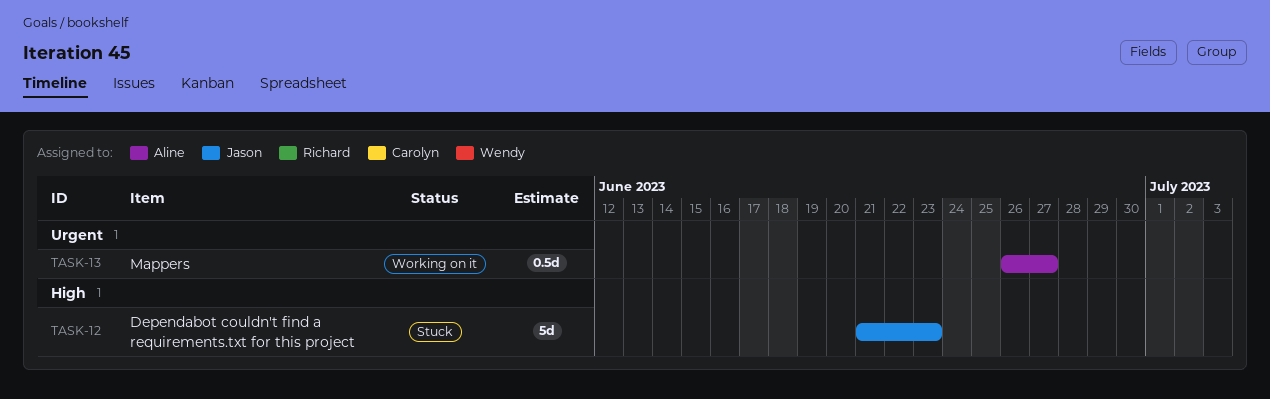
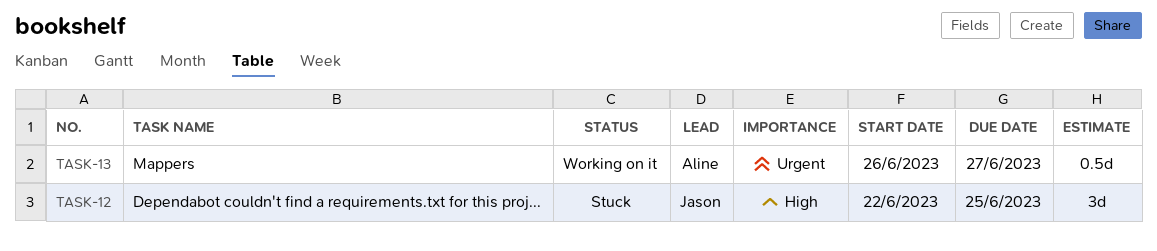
TASK-12, estimate: 5d -> 3d
TASK-12, start: Jun 21 -> Jun 22
TASK-12, due: Jun 23 -> Jun 25

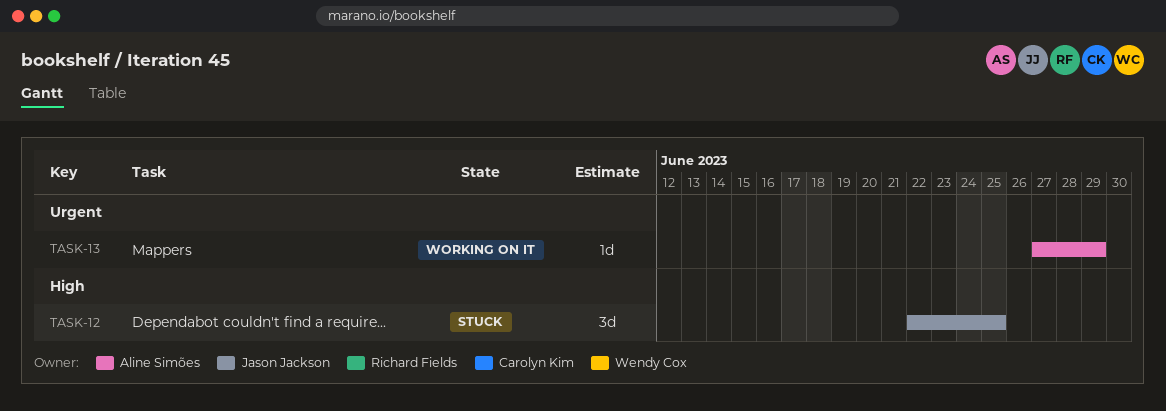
TASK-13, estimate: 0.5d -> 1d
TASK-13, start: Jun 26 -> Jun 27
TASK-13, due: Jun 27 -> Jun 29

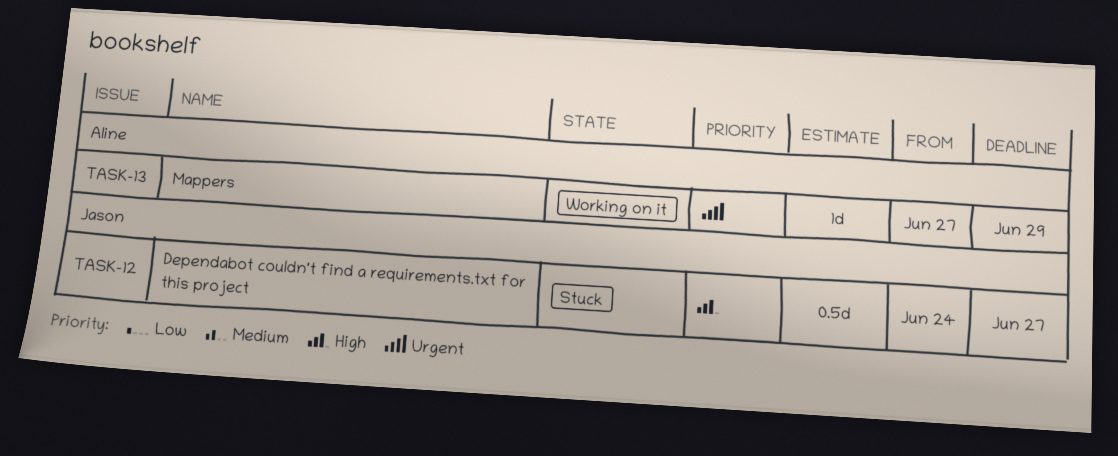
TASK-12, estimate: 3d -> 0.5d
TASK-12, start: Jun 22 -> Jun 24
TASK-12, due: Jun 25 -> Jun 27

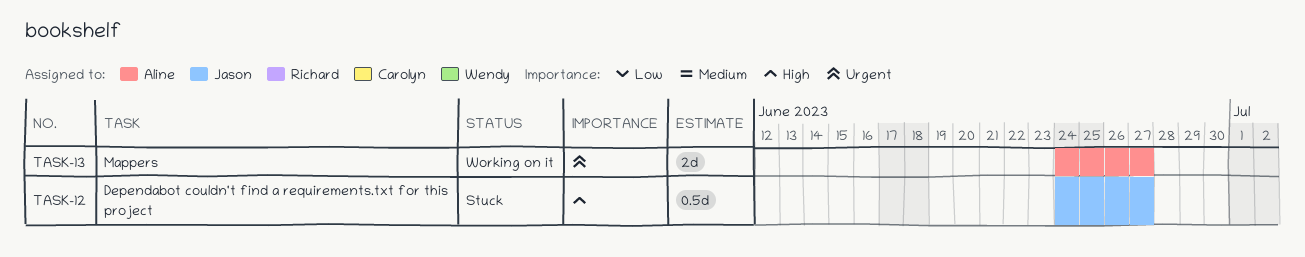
TASK-13, estimate: 1d -> 2d
TASK-13, start: Jun 27 -> Jun 24
TASK-13, due: Jun 29 -> Jun 27

